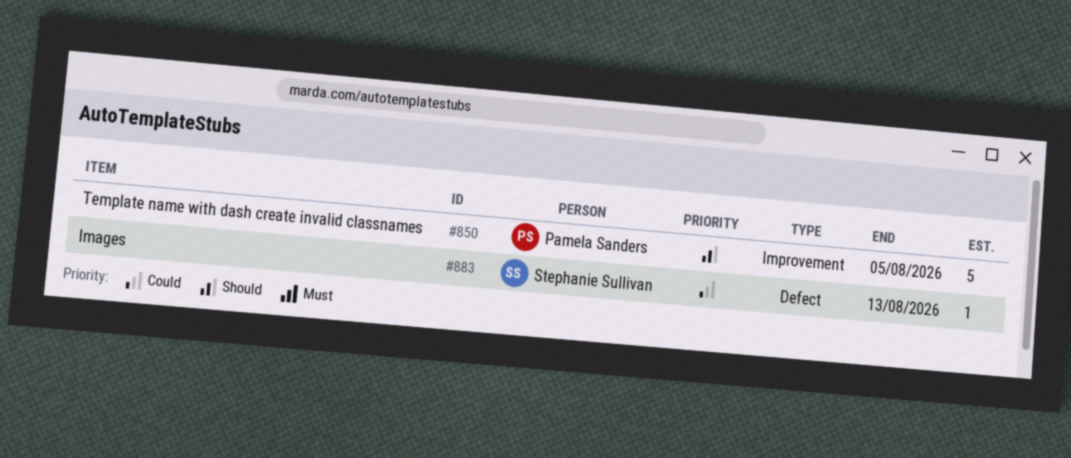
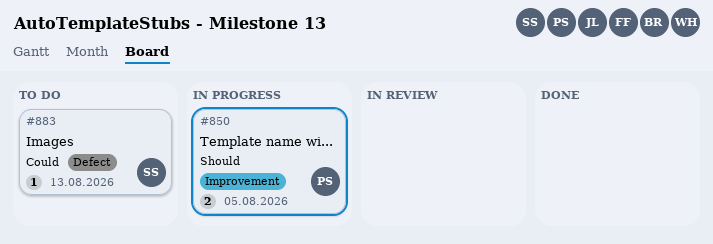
#850, estimate: 5 -> 2

